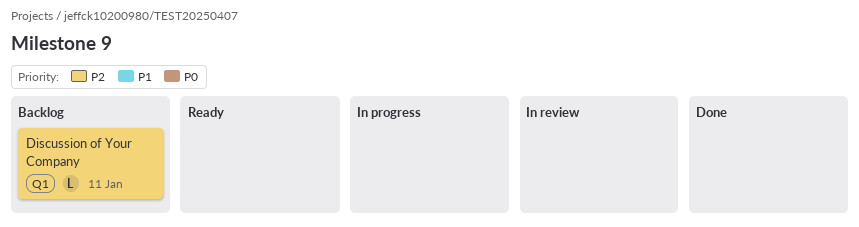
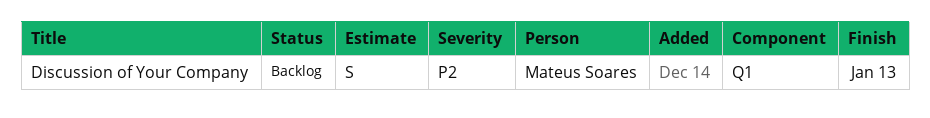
Discussion of Your Company, estimate: L -> S
Discussion of Your Company, due: Jan 11 -> Jan 13

